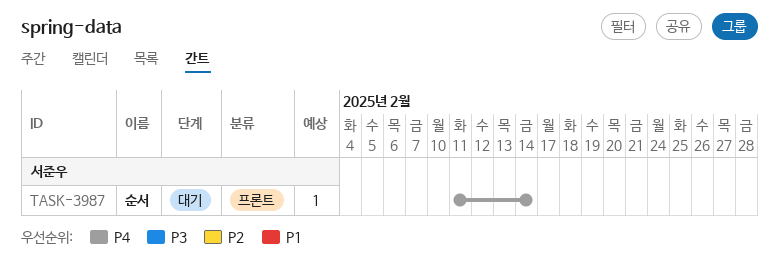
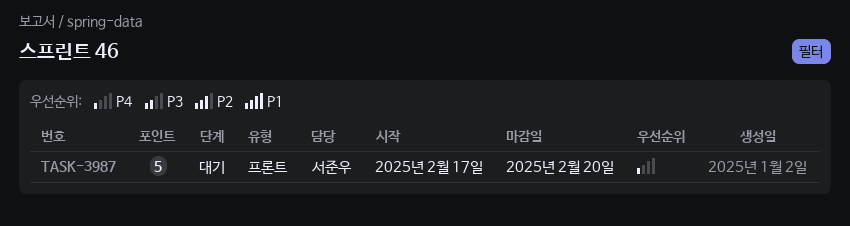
TASK-3987, estimate: 1 -> 5
TASK-3987, start: Feb 11 -> Feb 17
TASK-3987, due: Feb 14 -> Feb 20

